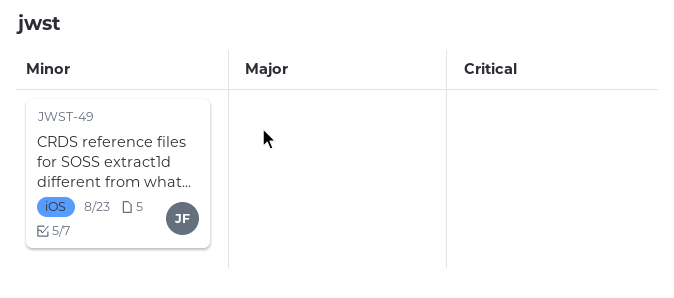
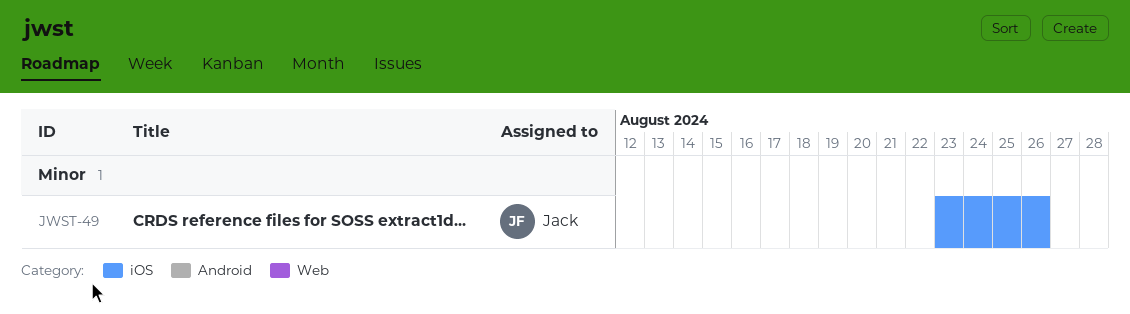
JWST-49, due: Aug 23 -> Aug 26

